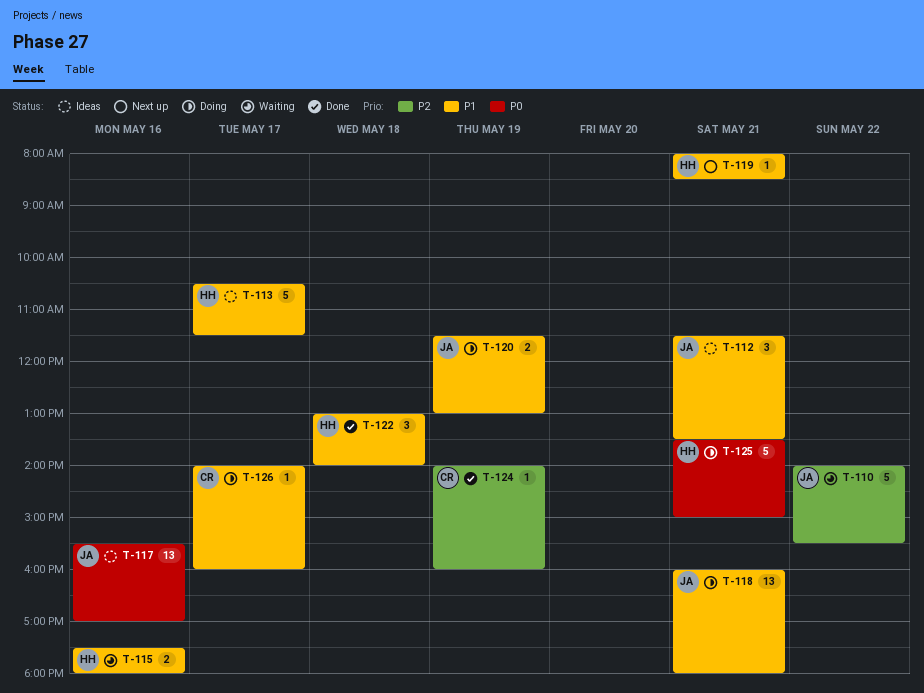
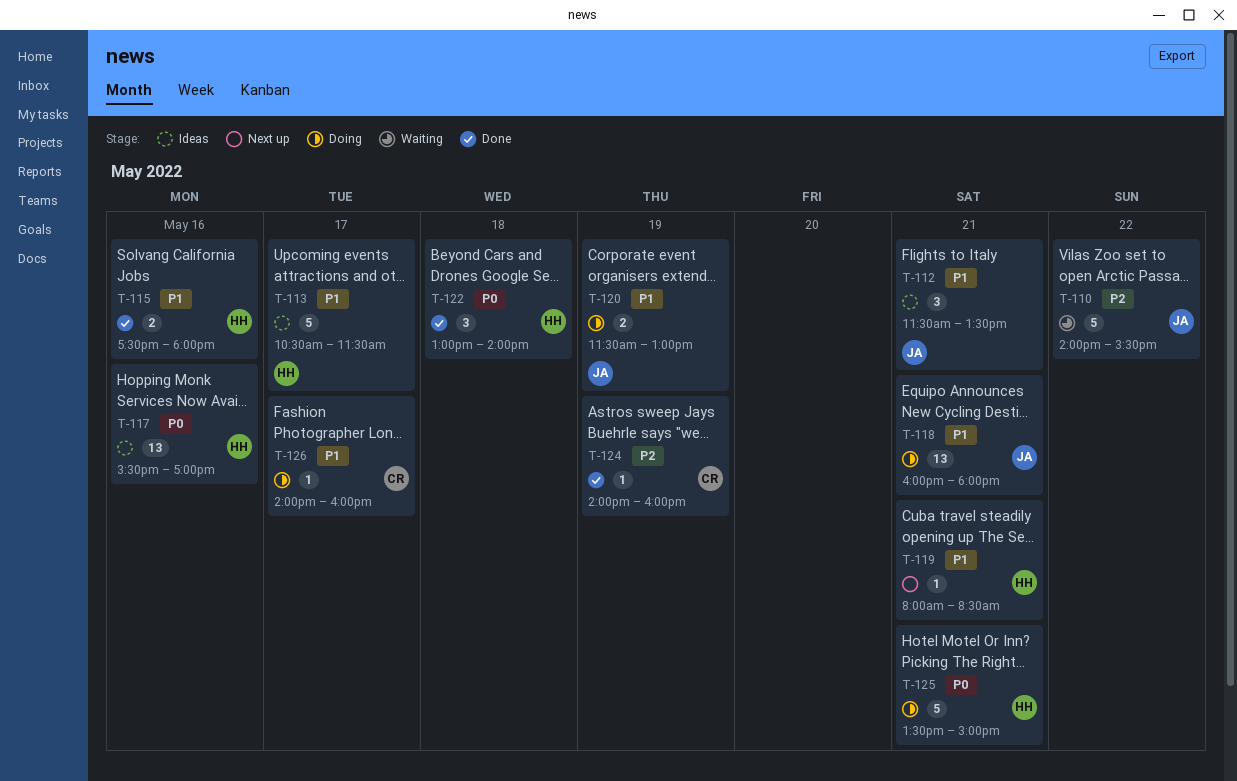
T-115, status: Waiting -> Done
T-117, owner: JA -> HH
T-122, priority: P1 -> P0

